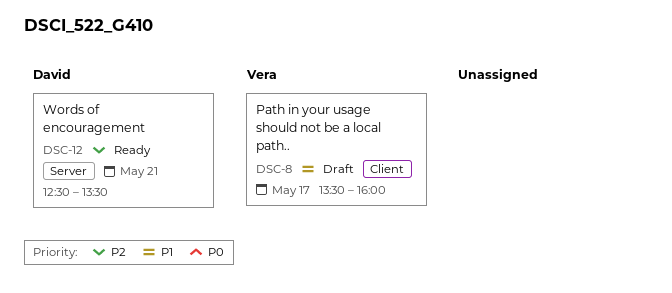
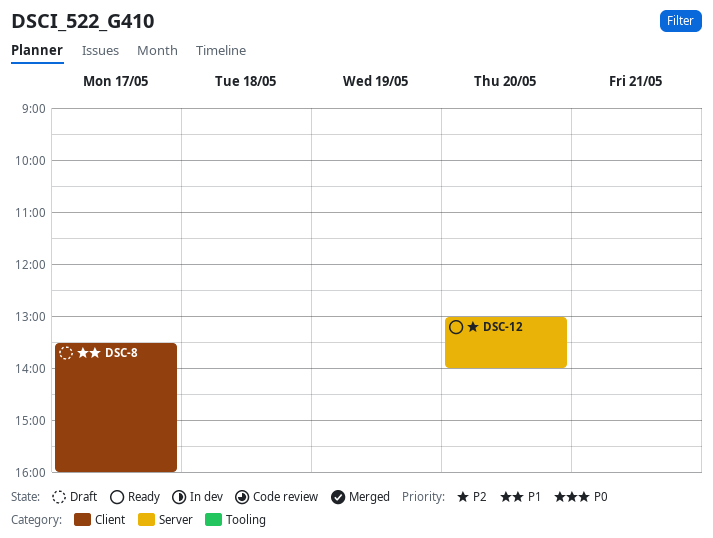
DSC-12, day: May 21 -> May 20
DSC-12, begins: 12:30 -> 13:00
DSC-12, ends: 13:30 -> 14:00

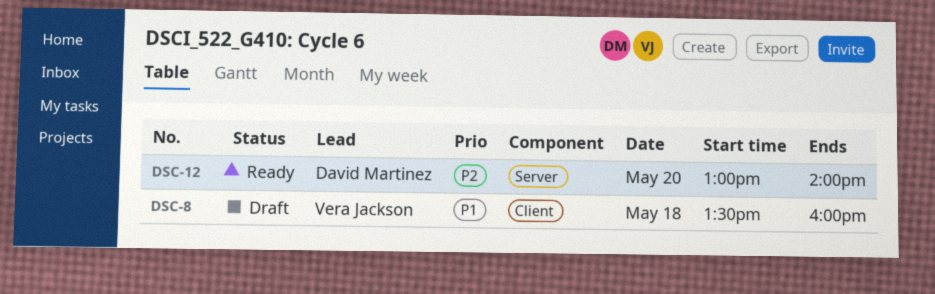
DSC-8, day: May 17 -> May 18

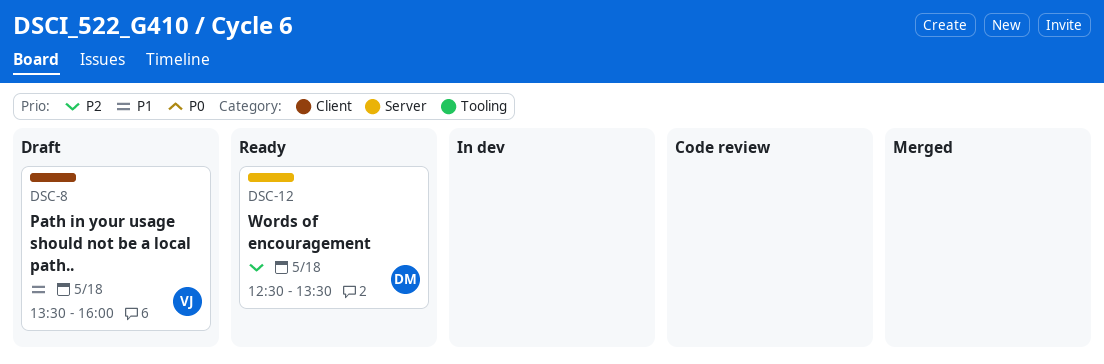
DSC-12, day: May 20 -> May 18
DSC-12, begins: 13:00 -> 12:30
DSC-12, ends: 14:00 -> 13:30

